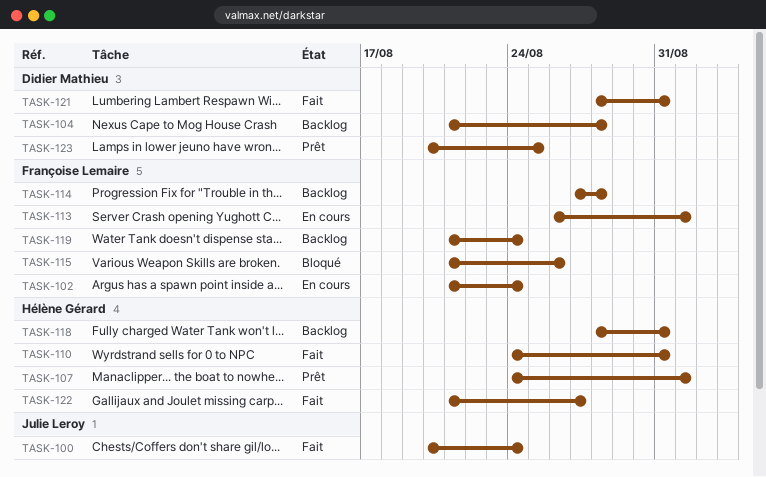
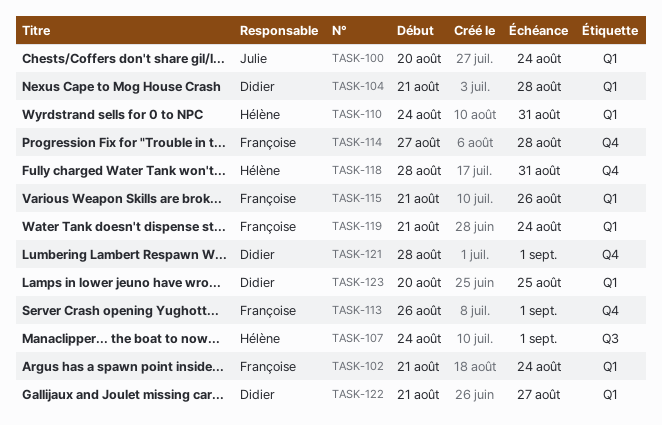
TASK-121, due: Aug 31 -> Sep 1
TASK-122, owner: Hélène Gérard -> Didier Mathieu

